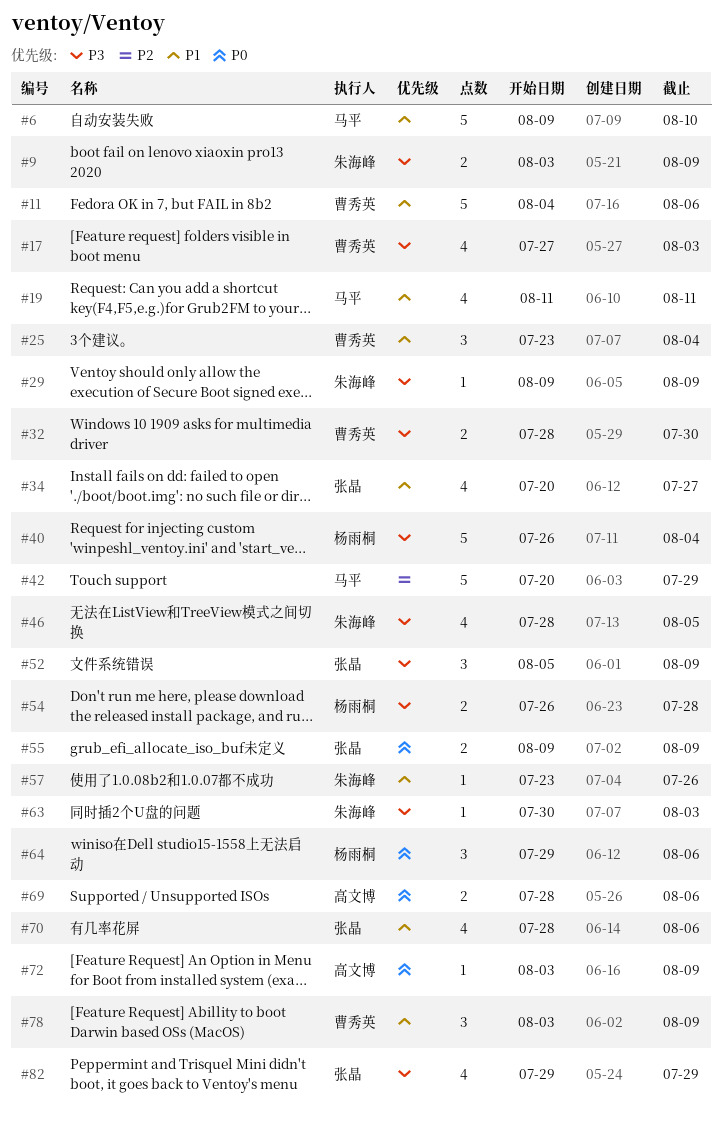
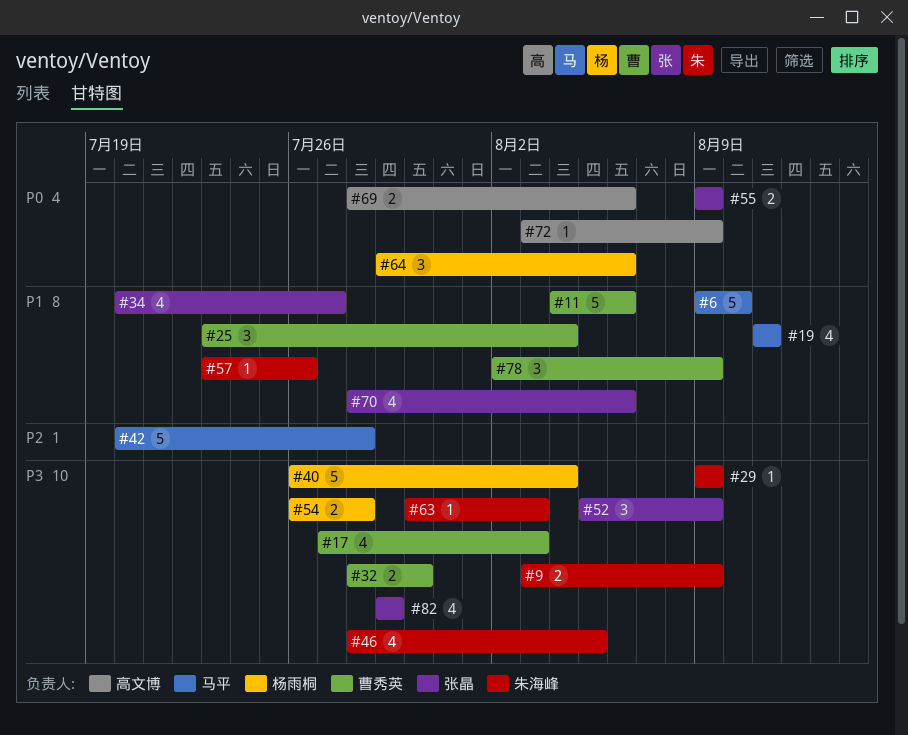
#42, due: Jul 29 -> Jul 28
#78, start: Aug 3 -> Aug 2

